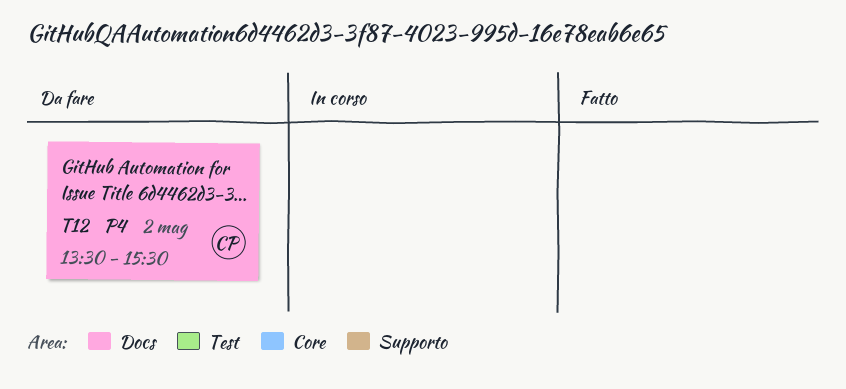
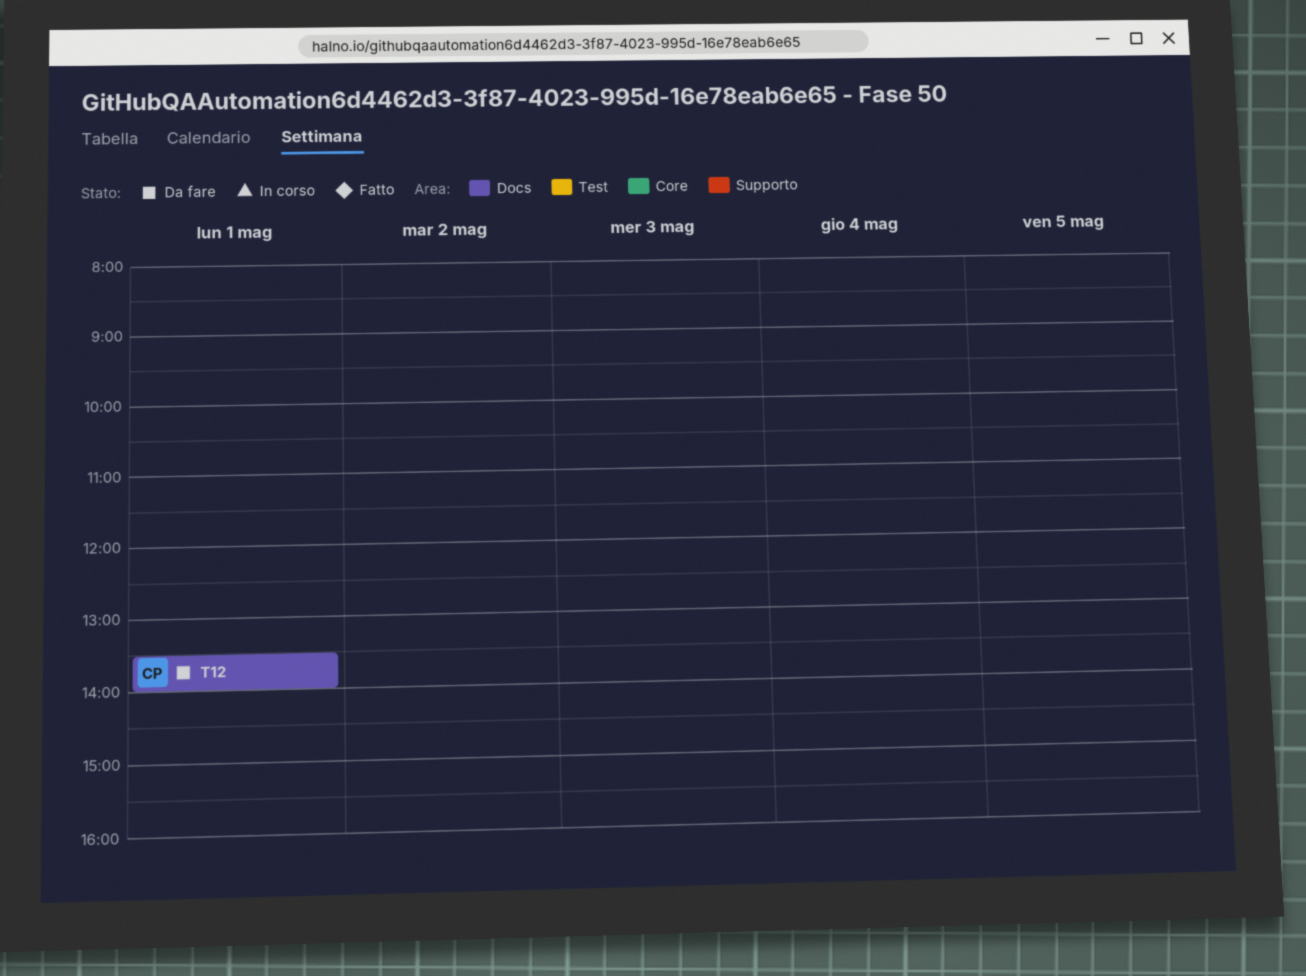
T12, day: May 2 -> May 1
T12, ends: 15:30 -> 14:00

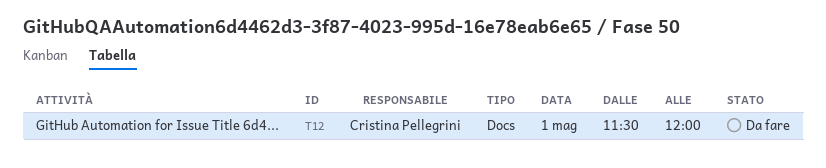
T12, begins: 13:30 -> 11:30
T12, ends: 14:00 -> 12:00

